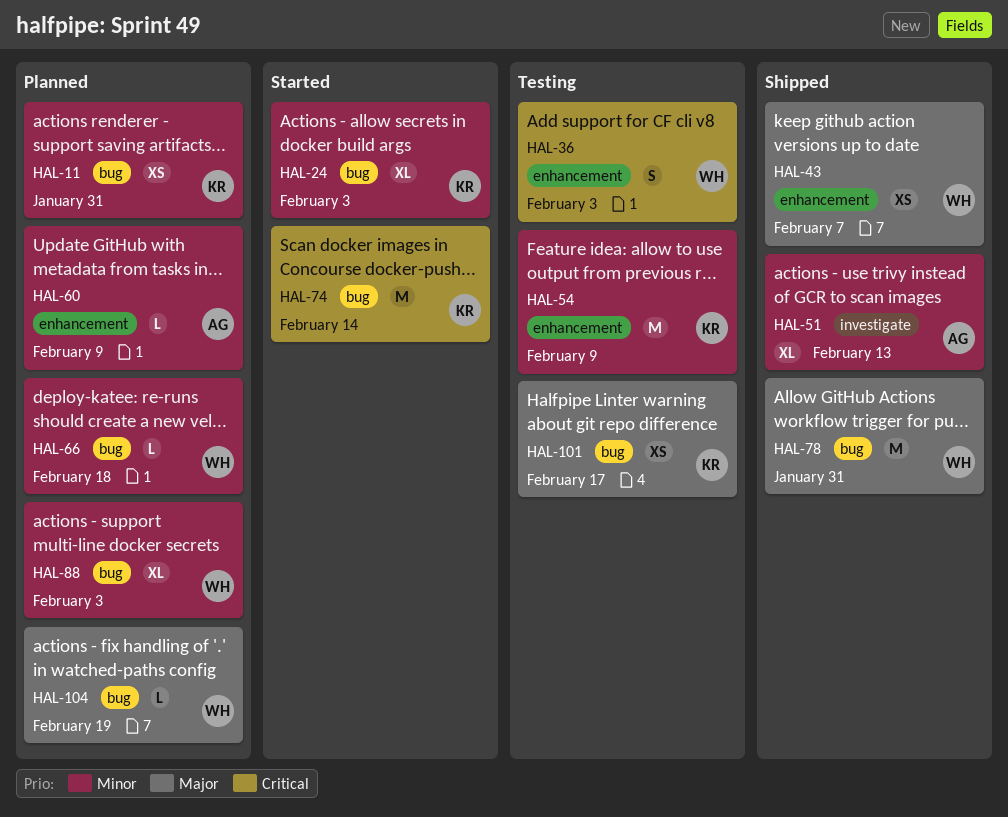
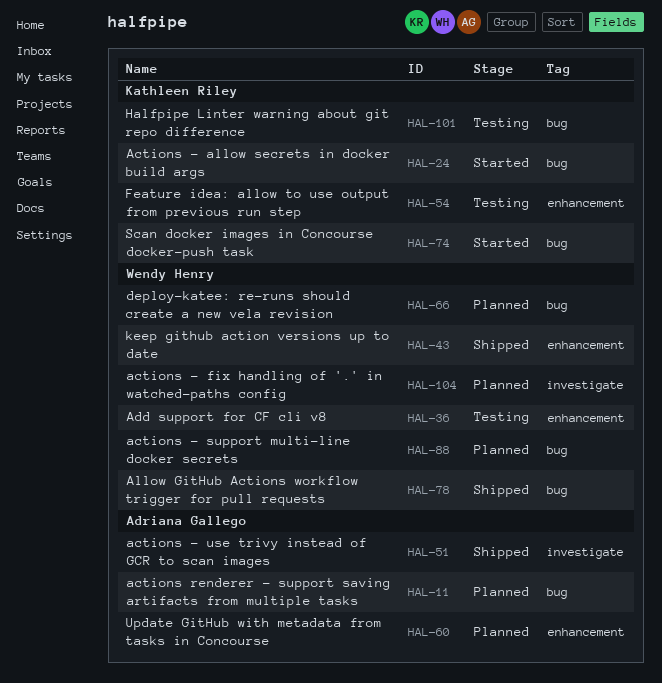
HAL-11, owner: Kathleen Riley -> Adriana Gallego
HAL-104, label: bug -> investigate

